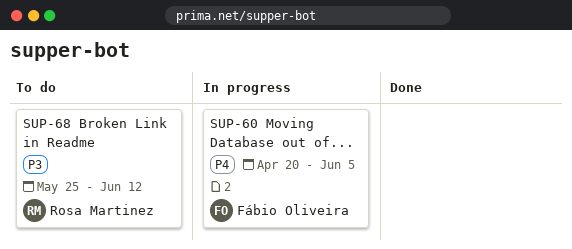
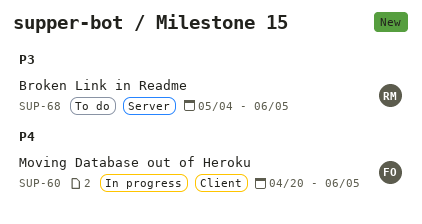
SUP-68, start: May 25 -> May 4
SUP-68, due: Jun 12 -> Jun 5

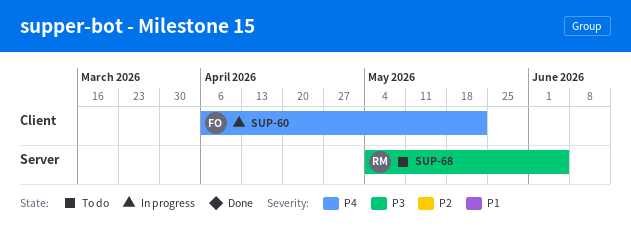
SUP-60, start: Apr 20 -> Apr 6
SUP-60, due: Jun 5 -> May 22

